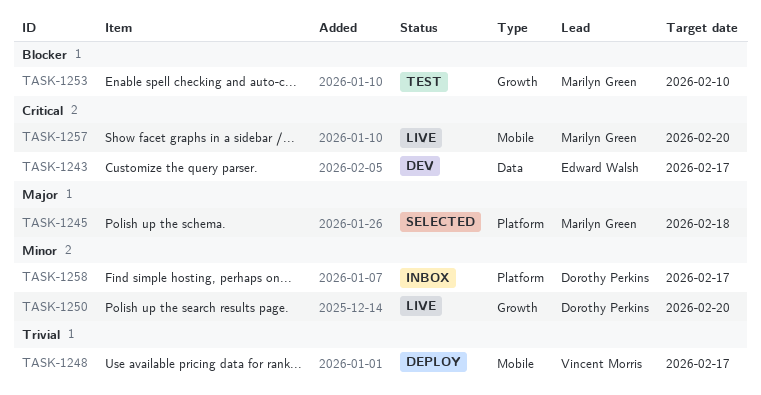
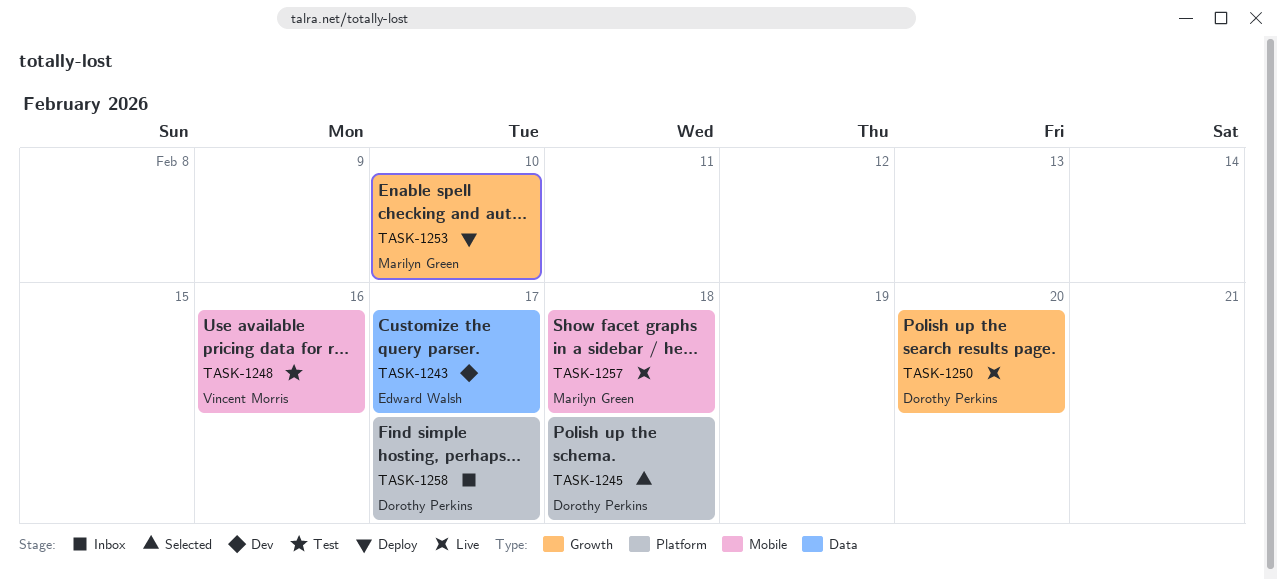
TASK-1245, owner: Marilyn Green -> Dorothy Perkins
TASK-1248, status: Deploy -> Test
TASK-1248, due: Feb 17 -> Feb 16
TASK-1253, status: Test -> Deploy
TASK-1257, due: Feb 20 -> Feb 18

